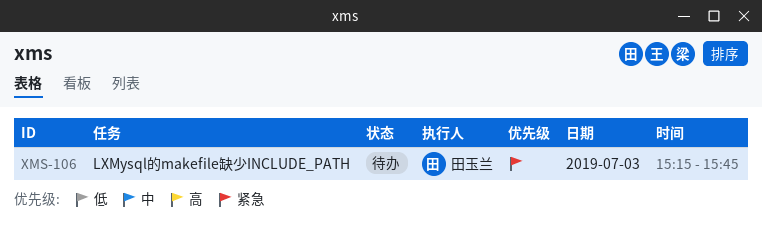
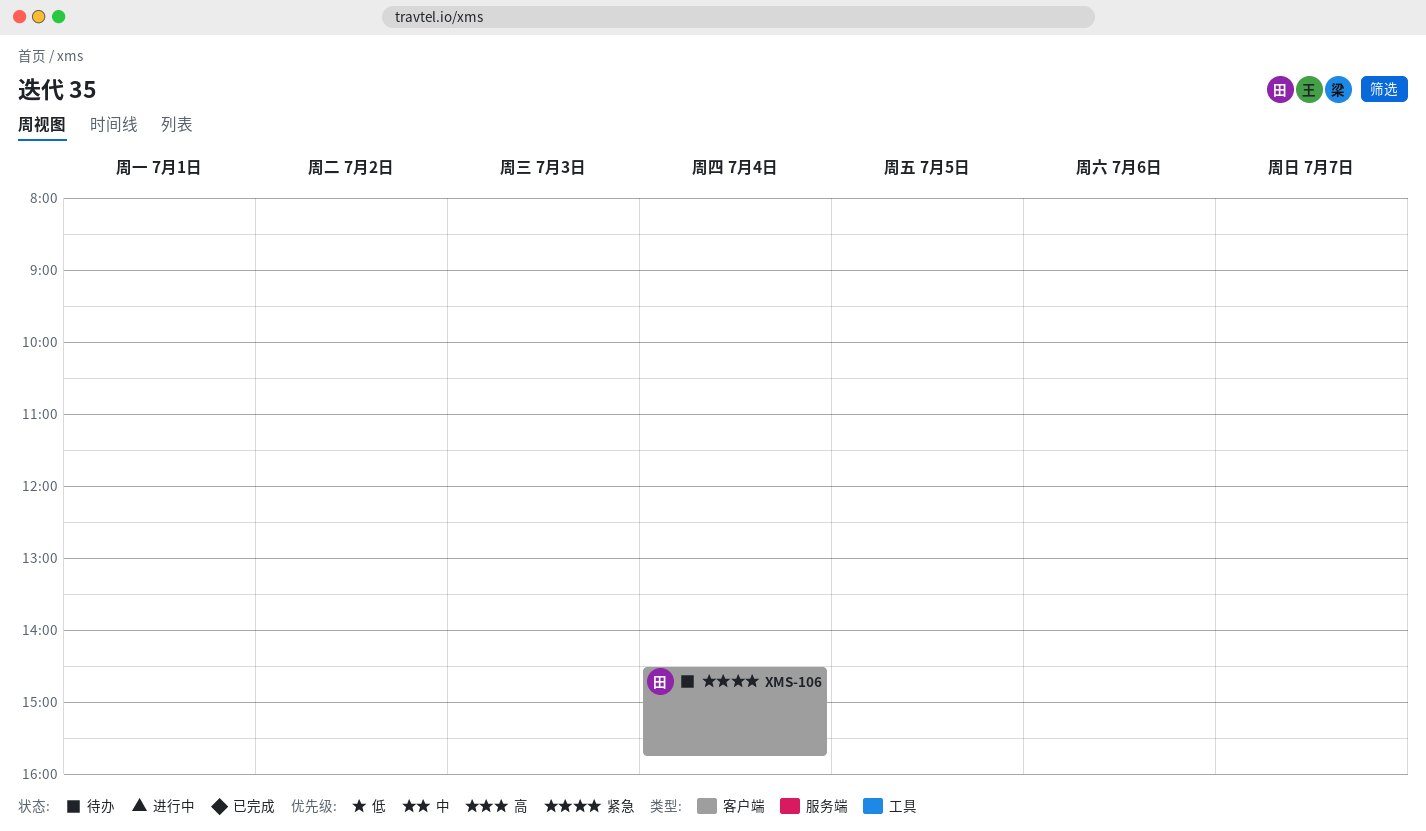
XMS-106, day: Jul 3 -> Jul 4
XMS-106, begins: 15:15 -> 14:30

